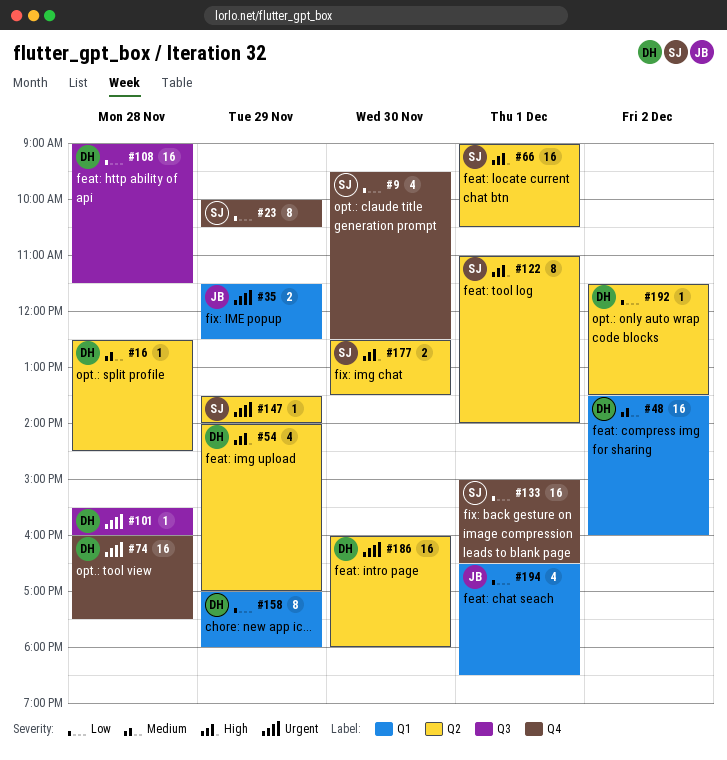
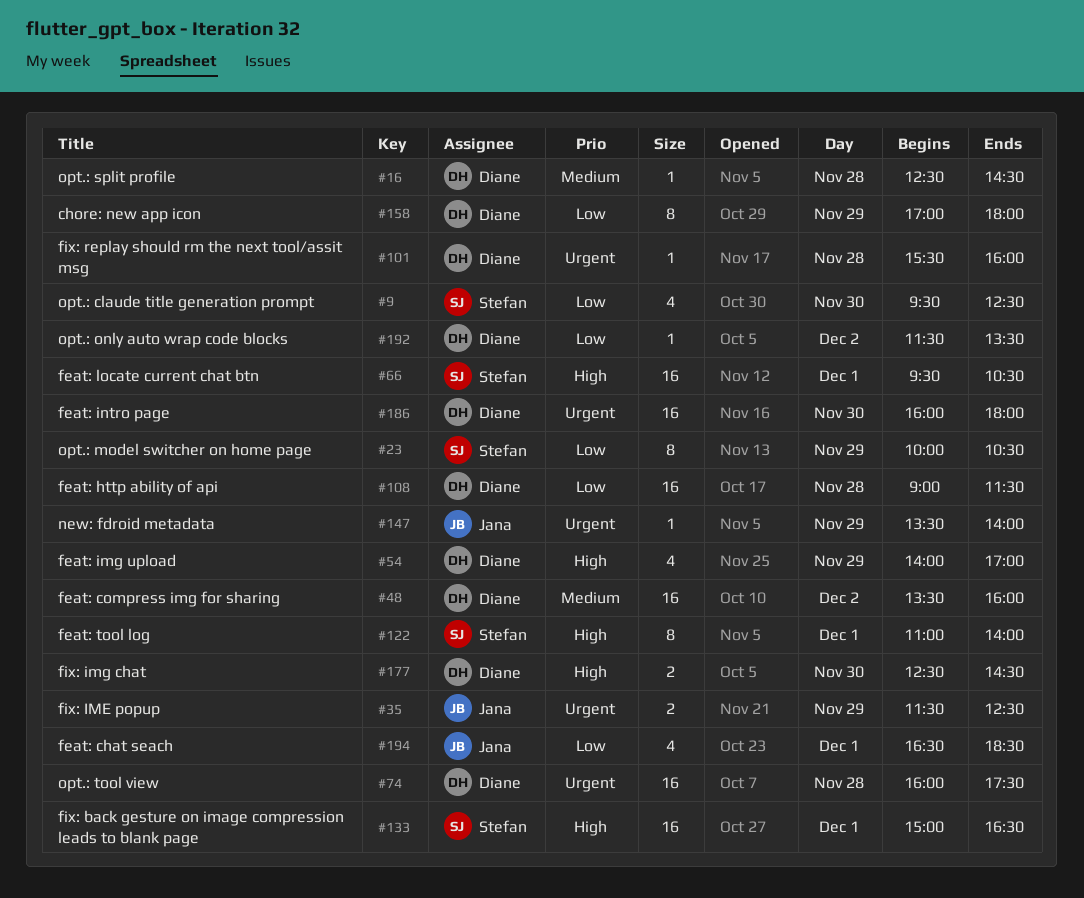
#66, begins: 09:00 -> 09:30
#133, priority: Low -> High
#147, owner: Stefan -> Jana
#177, owner: Stefan -> Diane
#177, ends: 13:30 -> 14:30

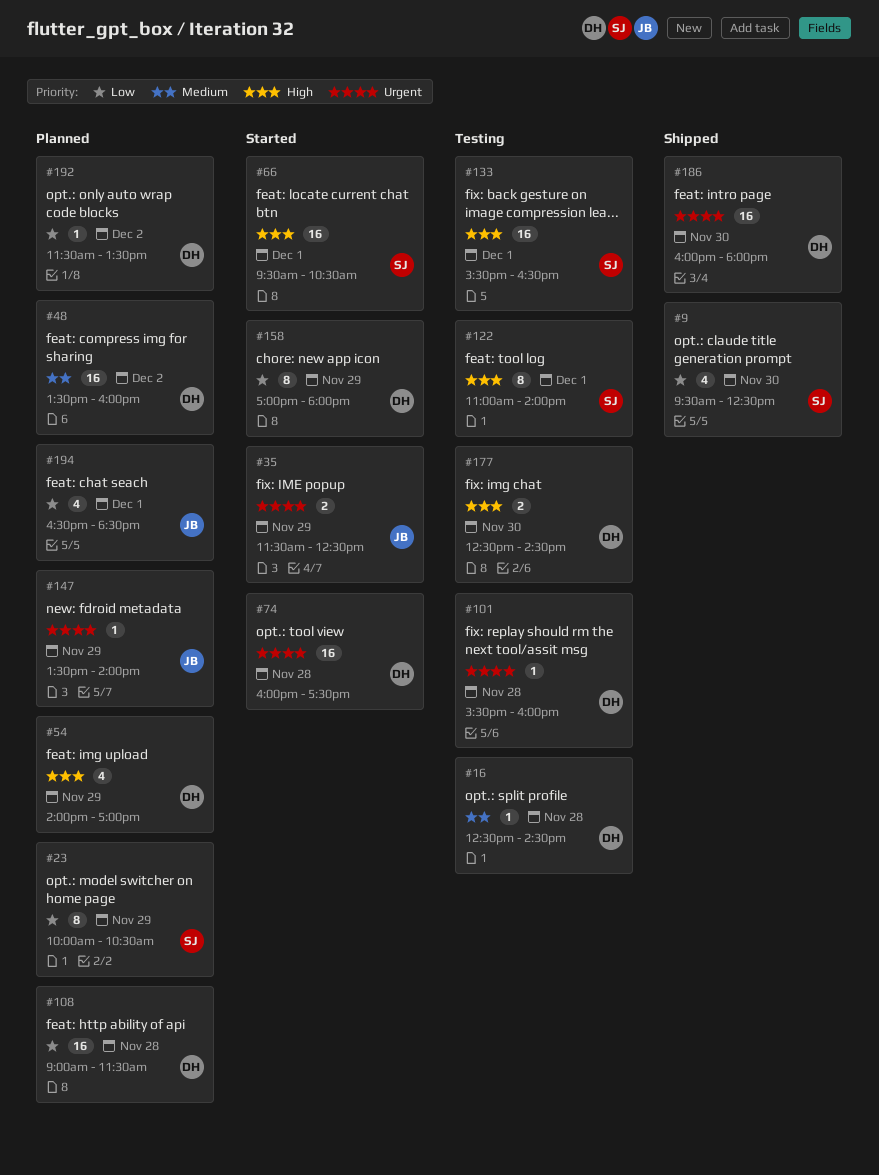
#133, begins: 15:00 -> 15:30

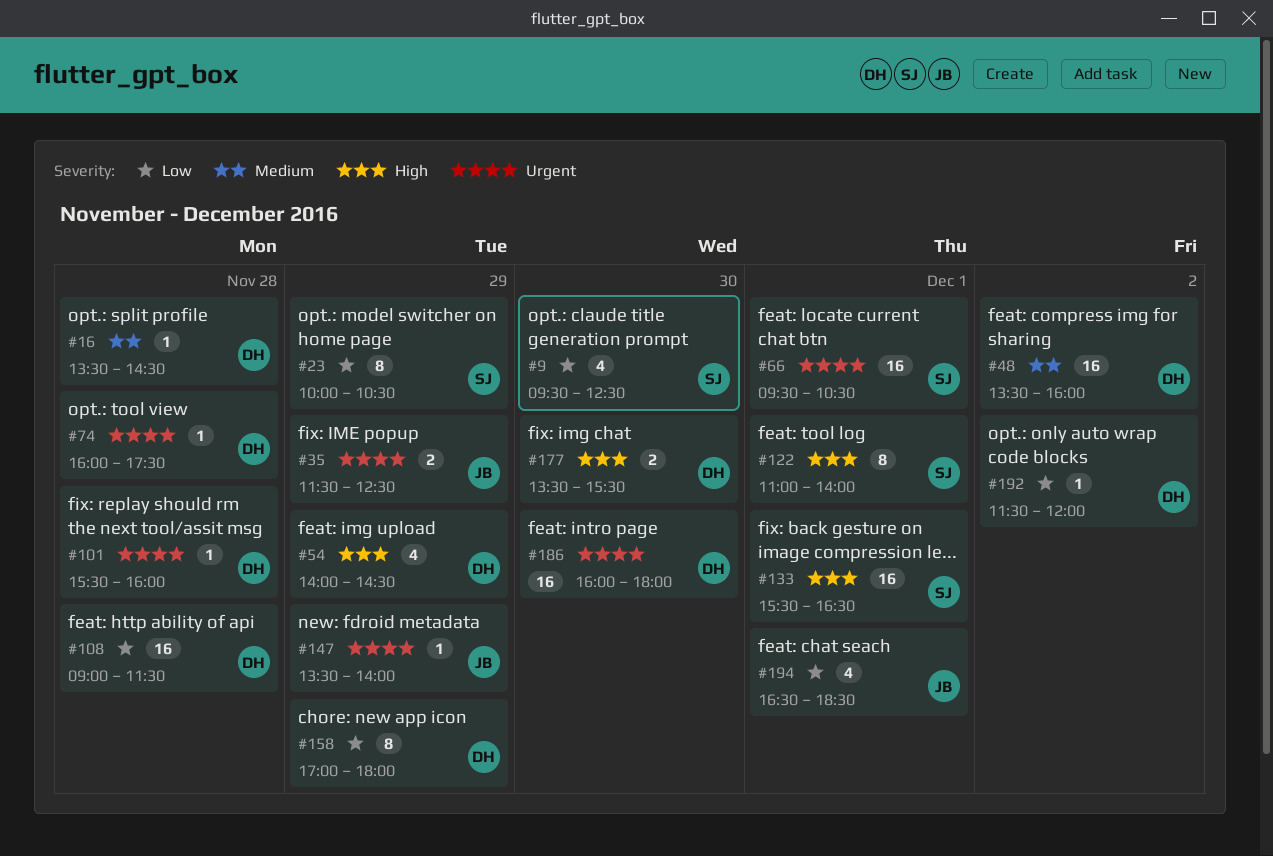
#16, begins: 12:30 -> 13:30
#54, ends: 17:00 -> 14:30
#66, priority: High -> Urgent
#74, estimate: 16 -> 1
#177, begins: 12:30 -> 13:30
#177, ends: 14:30 -> 15:30
#192, ends: 13:30 -> 12:00

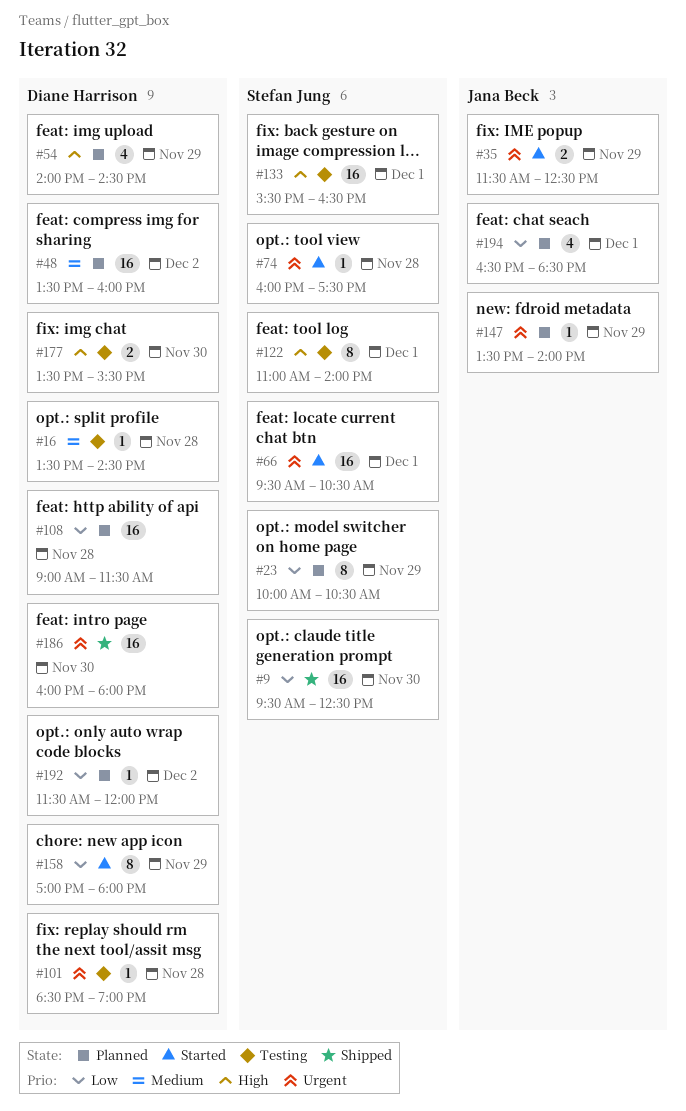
#9, estimate: 4 -> 16
#74, owner: Diane Harrison -> Stefan Jung
#101, begins: 15:30 -> 18:30
#101, ends: 16:00 -> 19:00

